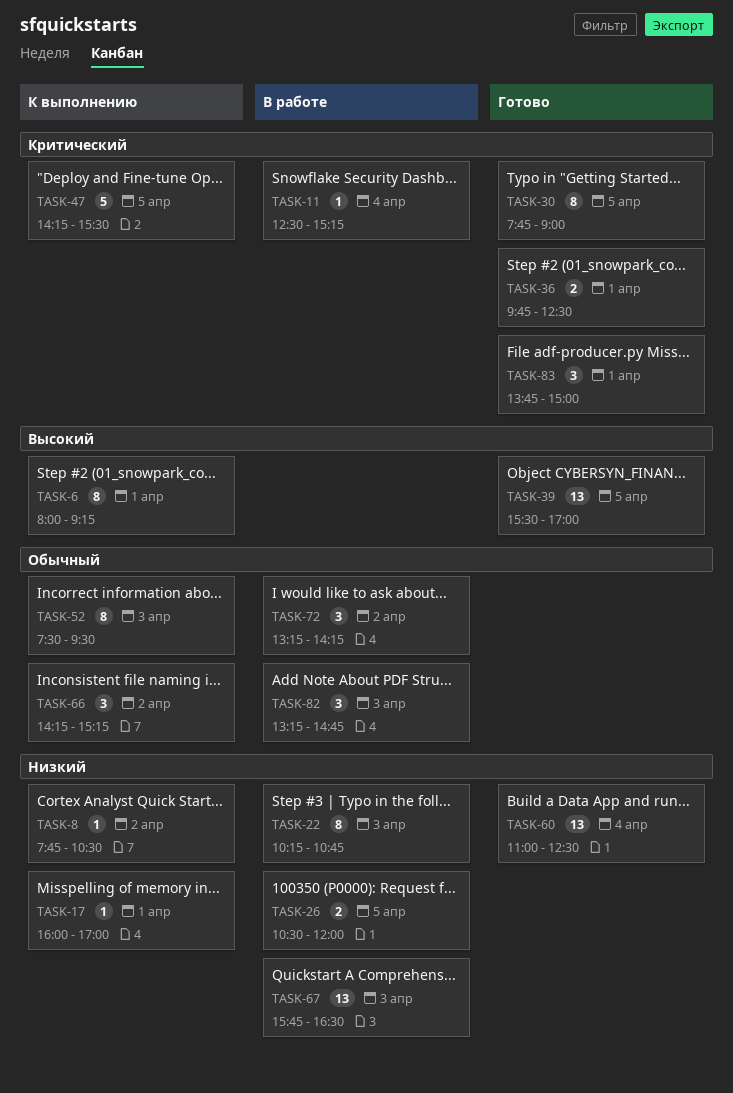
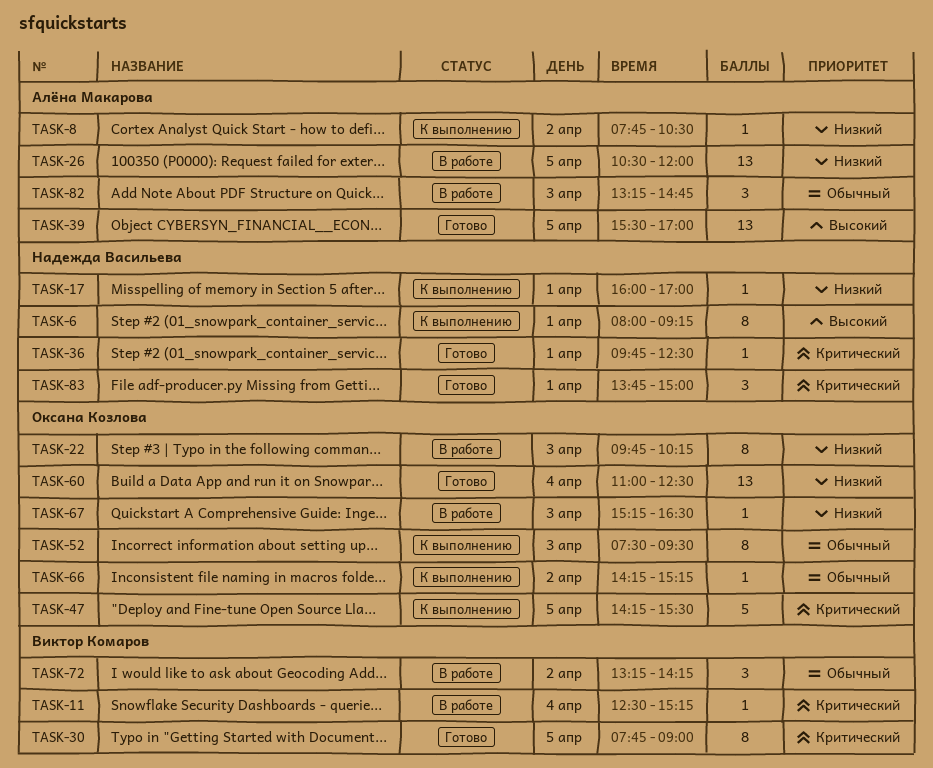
TASK-22, begins: 10:15 -> 09:45
TASK-22, ends: 10:45 -> 10:15
TASK-26, estimate: 2 -> 13
TASK-36, estimate: 2 -> 1
TASK-66, estimate: 3 -> 1
TASK-67, estimate: 13 -> 1
TASK-67, begins: 15:45 -> 15:15

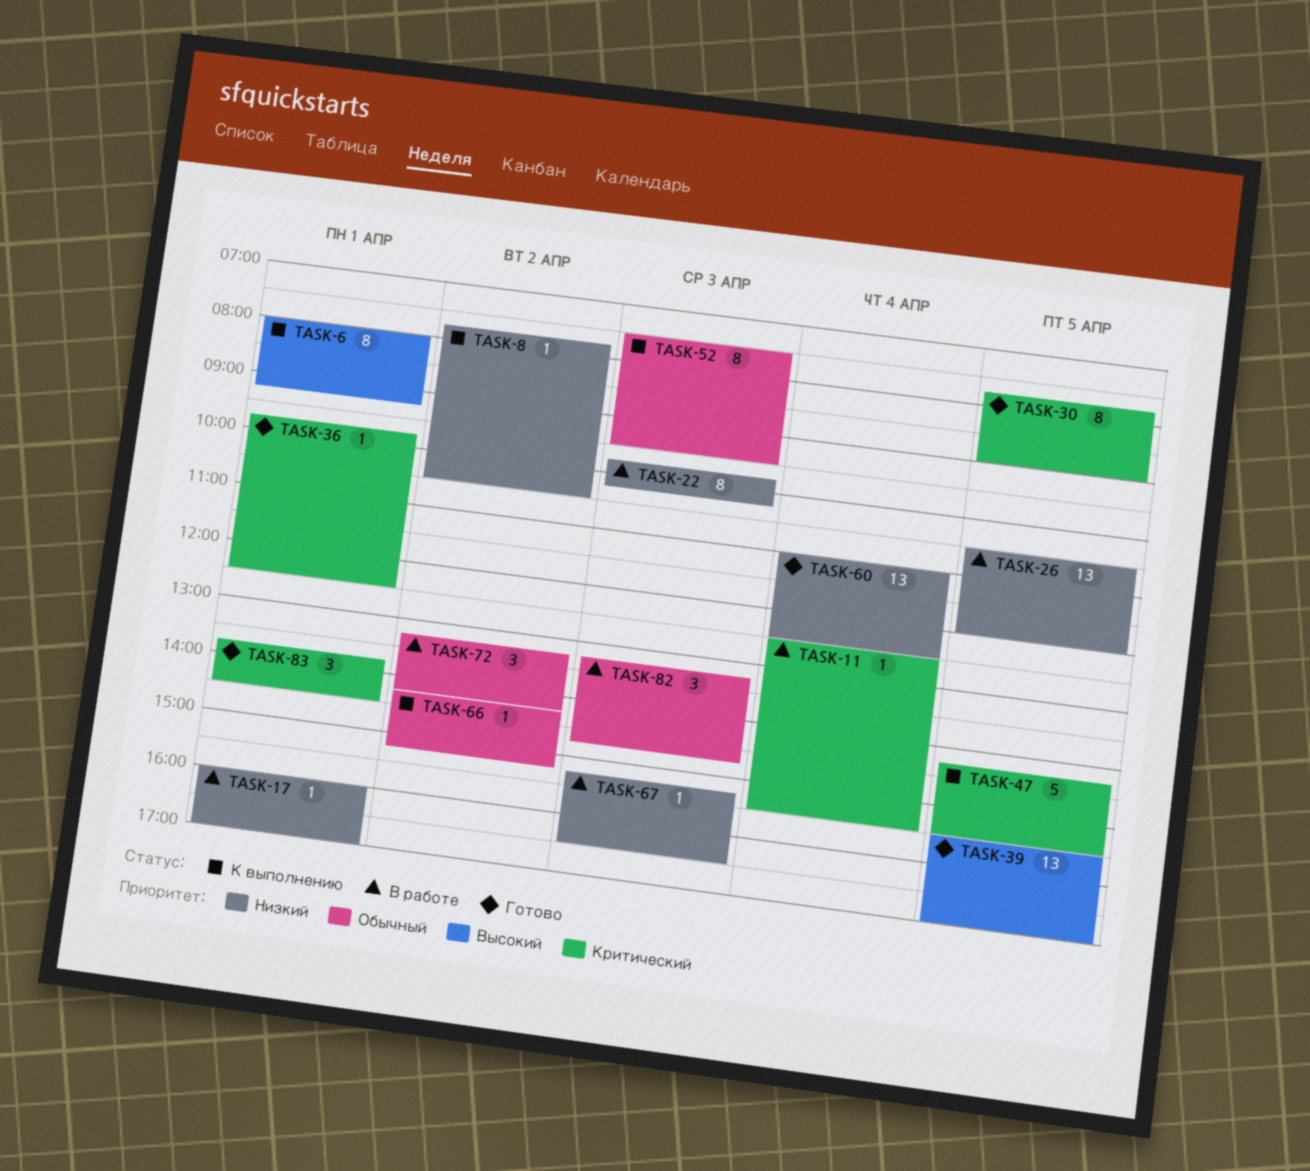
TASK-11, ends: 15:15 -> 15:30
TASK-17, status: К выполнению -> В работе
TASK-83, ends: 15:00 -> 14:30

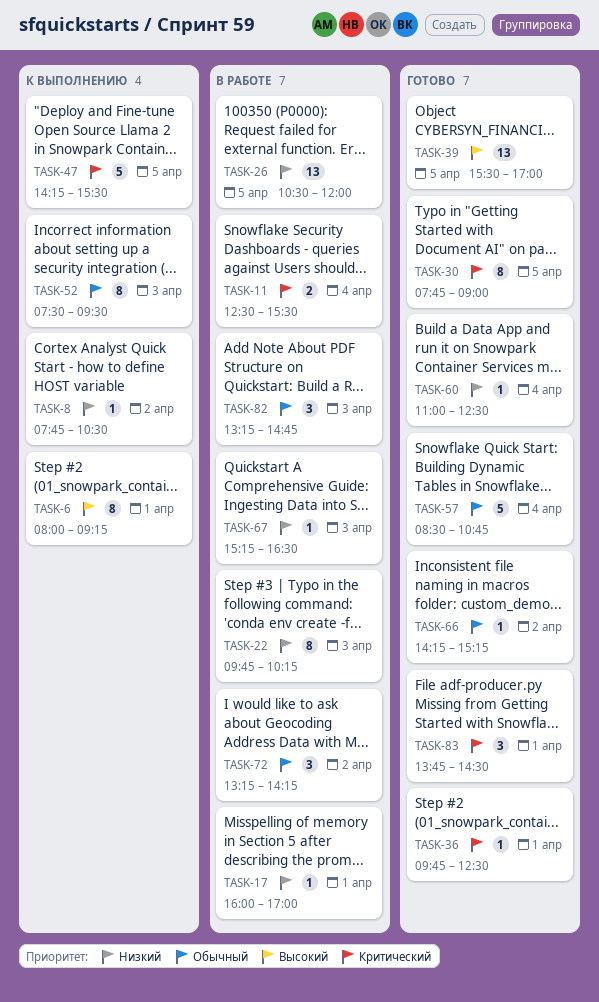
TASK-11, estimate: 1 -> 2
TASK-57: none -> present
TASK-60, estimate: 13 -> 1
TASK-66, status: К выполнению -> Готово

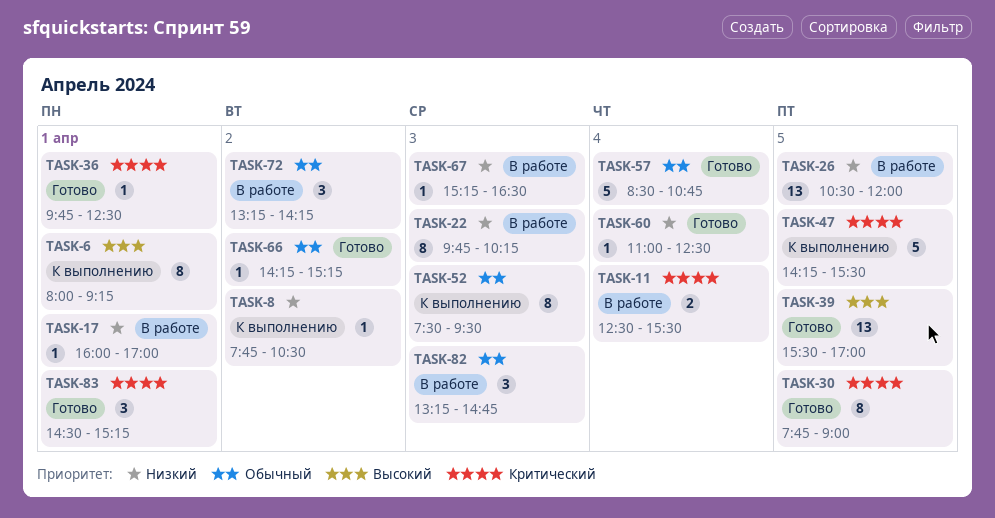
TASK-83, begins: 13:45 -> 14:30
TASK-83, ends: 14:30 -> 15:15

